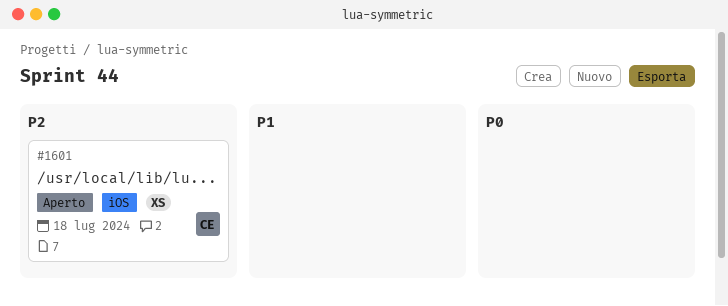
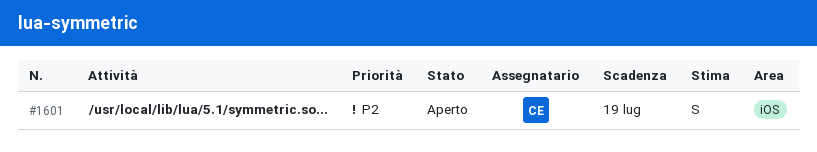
#1601, estimate: XS -> S
#1601, due: Jul 18 -> Jul 19

